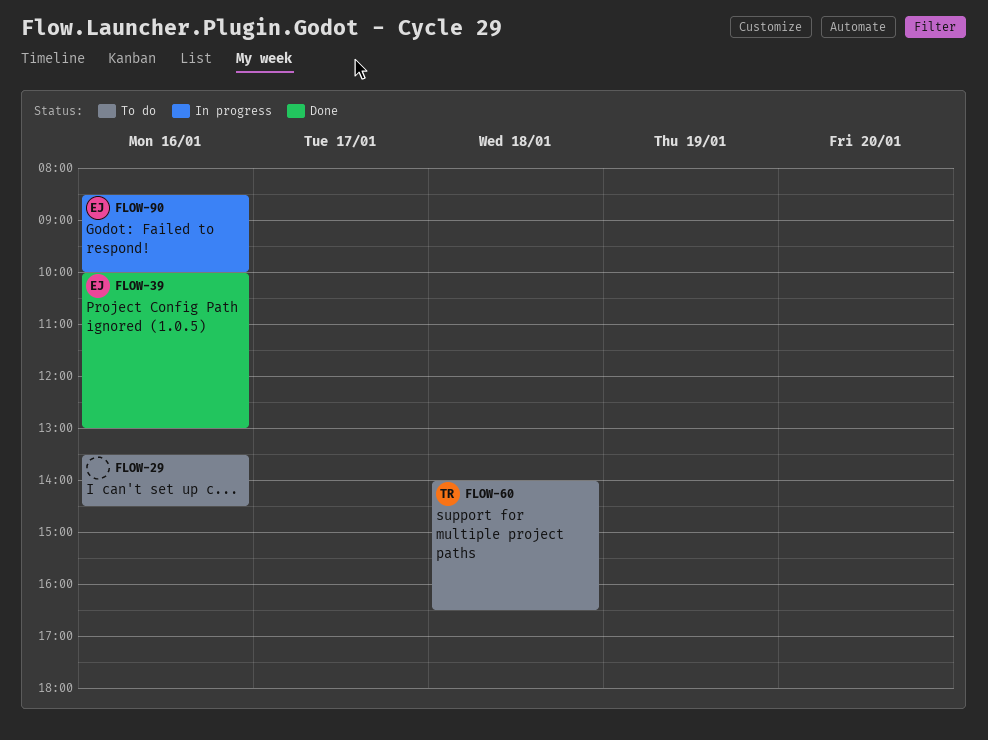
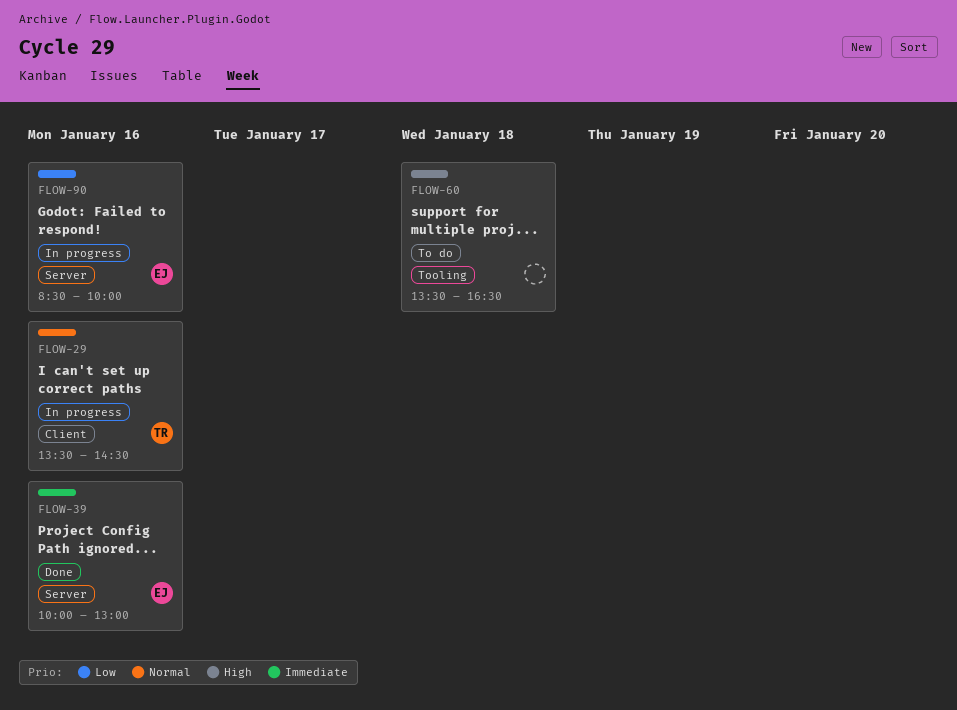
FLOW-29, status: To do -> In progress
FLOW-29, owner: none -> TR
FLOW-60, owner: TR -> none
FLOW-60, begins: 14:00 -> 13:30

